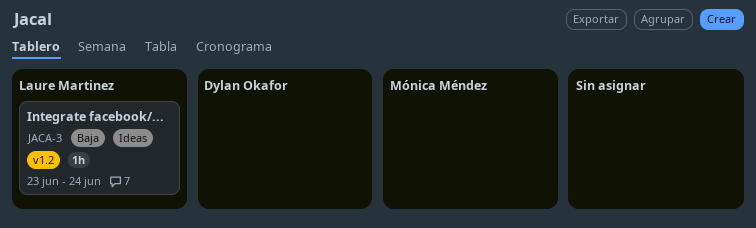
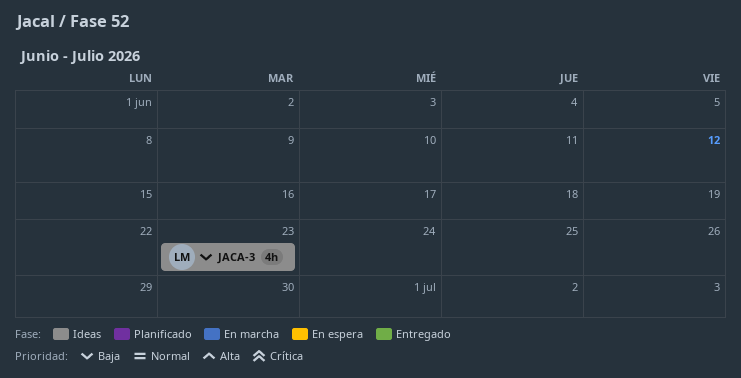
JACA-3, estimate: 1h -> 4h
JACA-3, due: Jun 24 -> Jun 23

